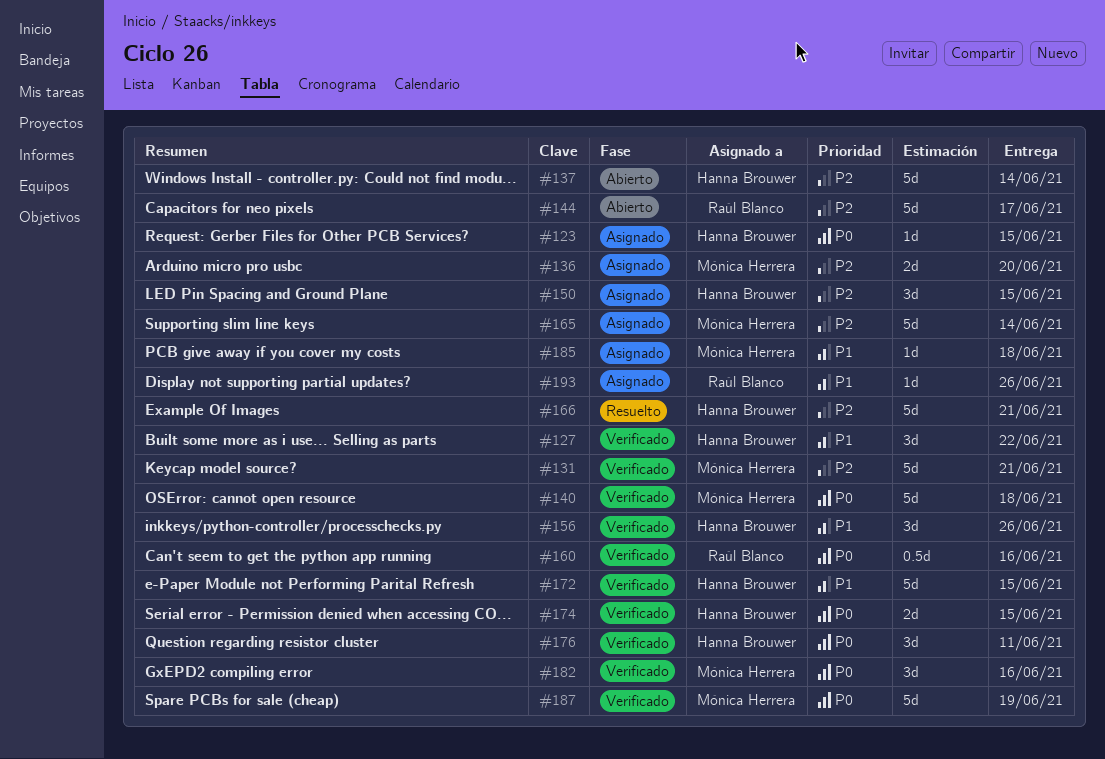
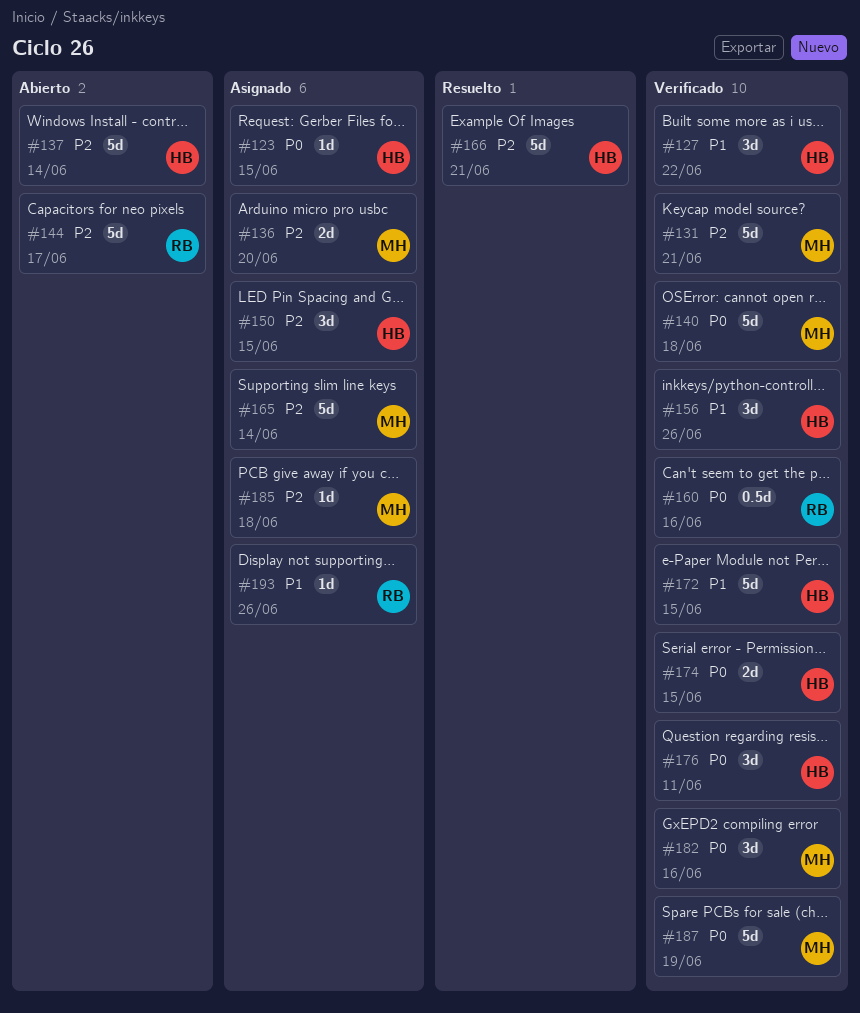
#185, priority: P1 -> P2

